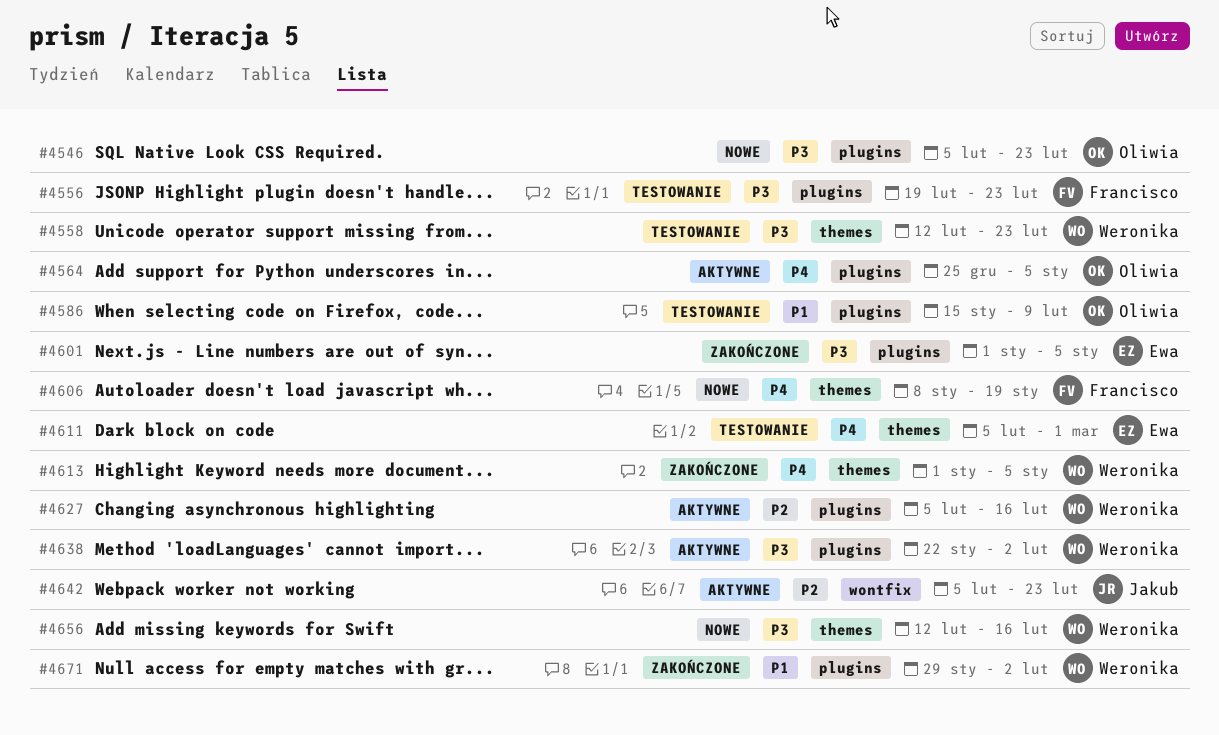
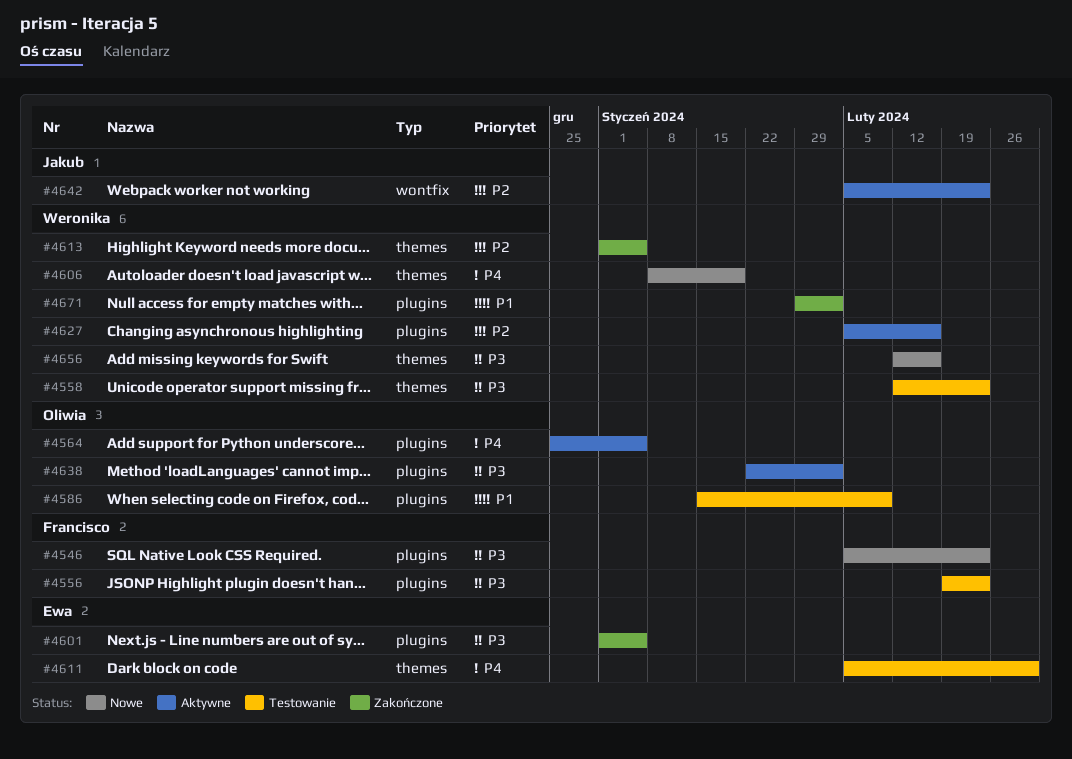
#4546, owner: Oliwia -> Francisco
#4606, owner: Francisco -> Weronika
#4613, priority: P4 -> P2
#4638, owner: Weronika -> Oliwia

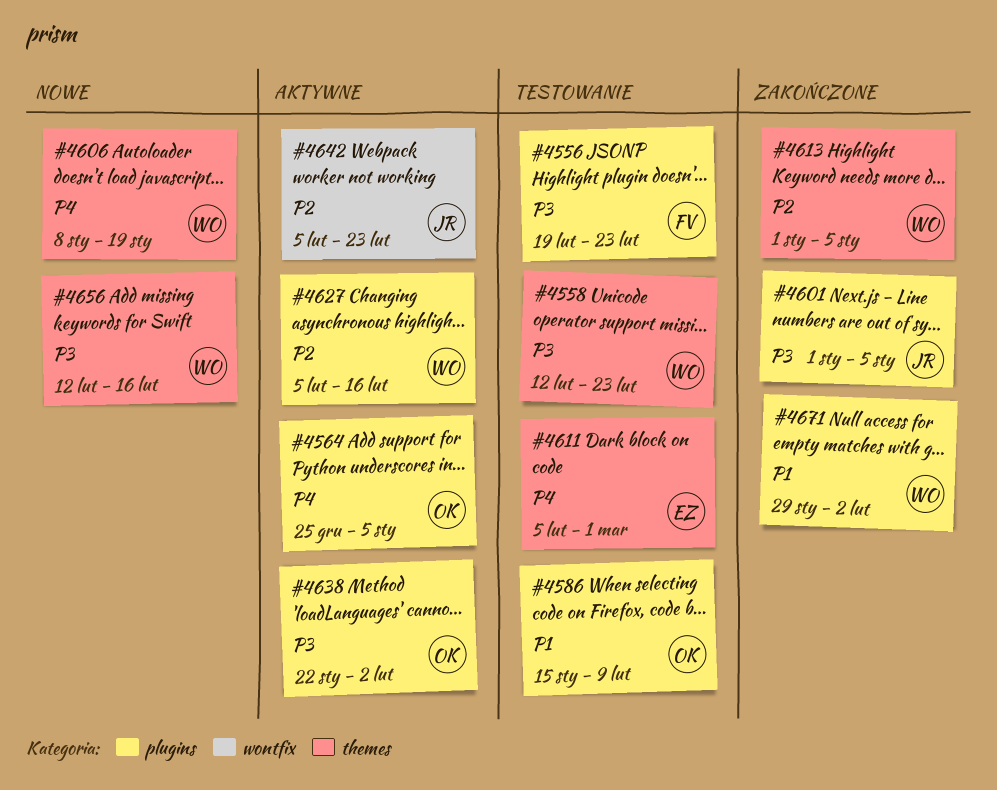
#4546: present -> none
#4601, owner: Ewa -> Jakub

